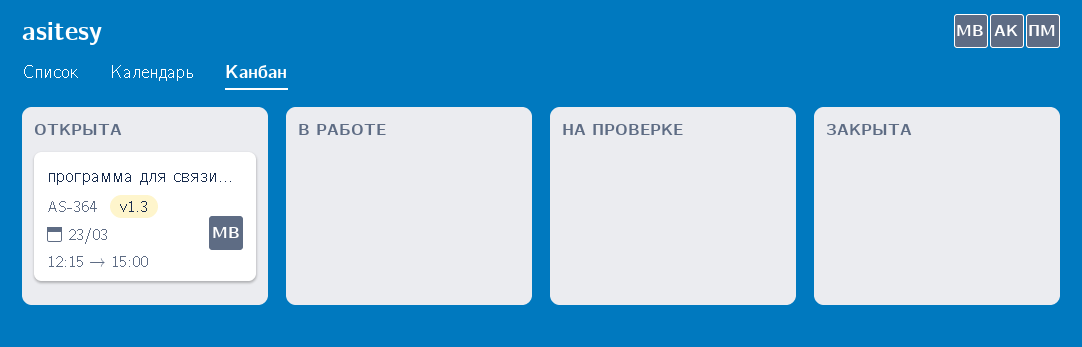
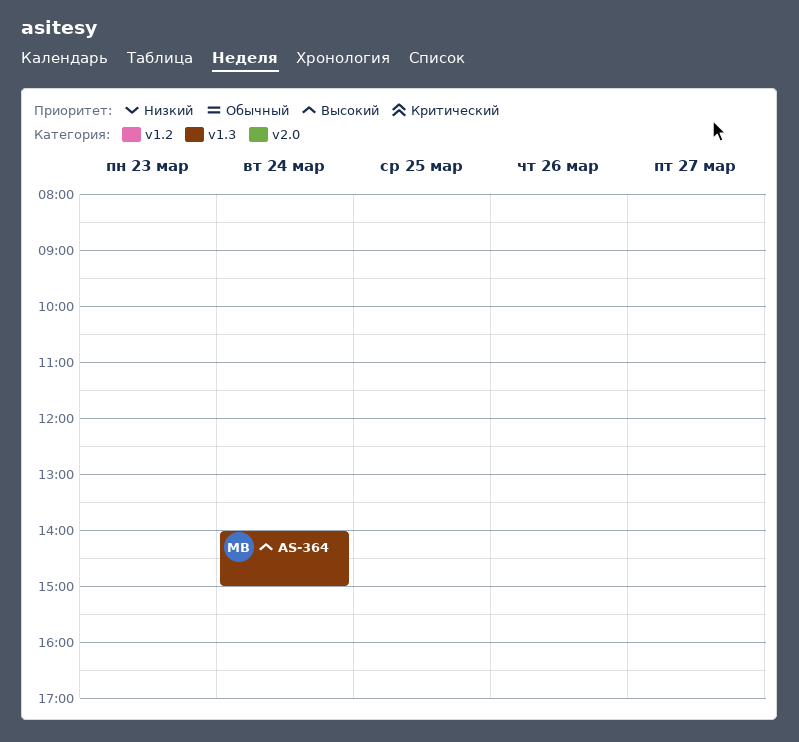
AS-364, day: Mar 23 -> Mar 24
AS-364, begins: 12:15 -> 14:00

